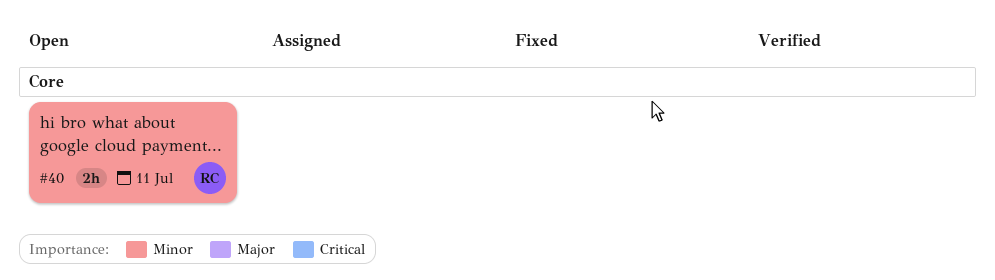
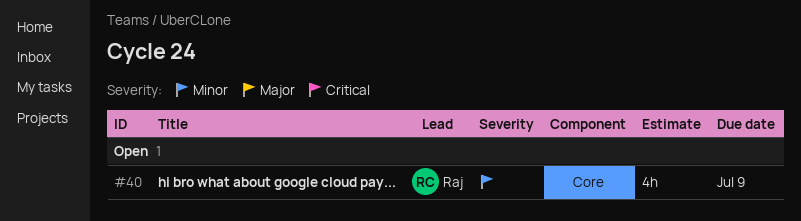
#40, estimate: 2h -> 4h
#40, due: Jul 11 -> Jul 9

